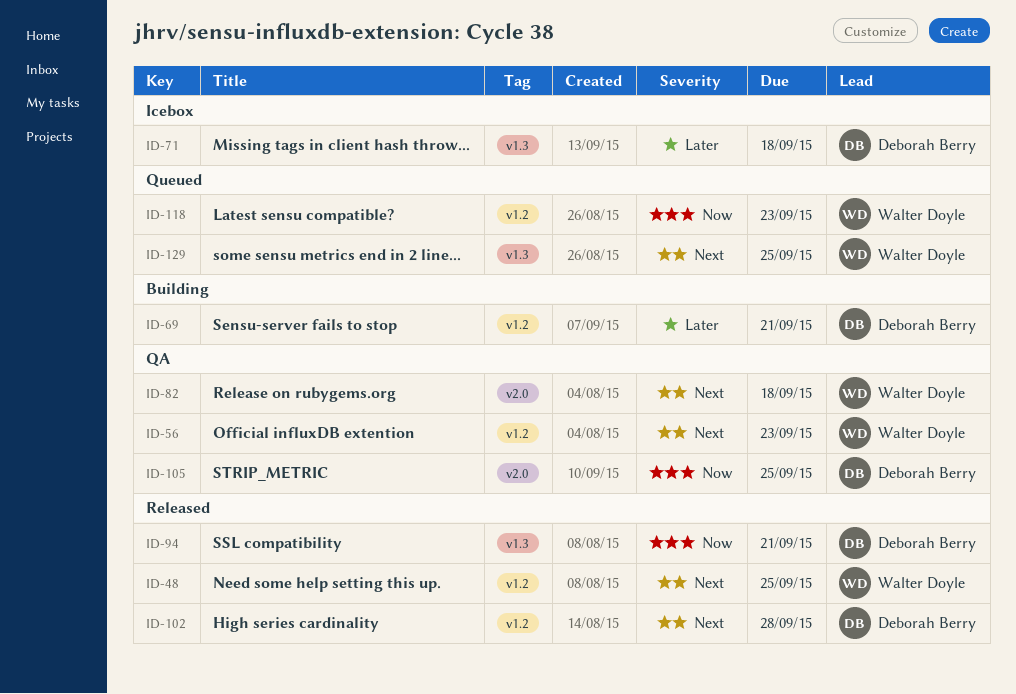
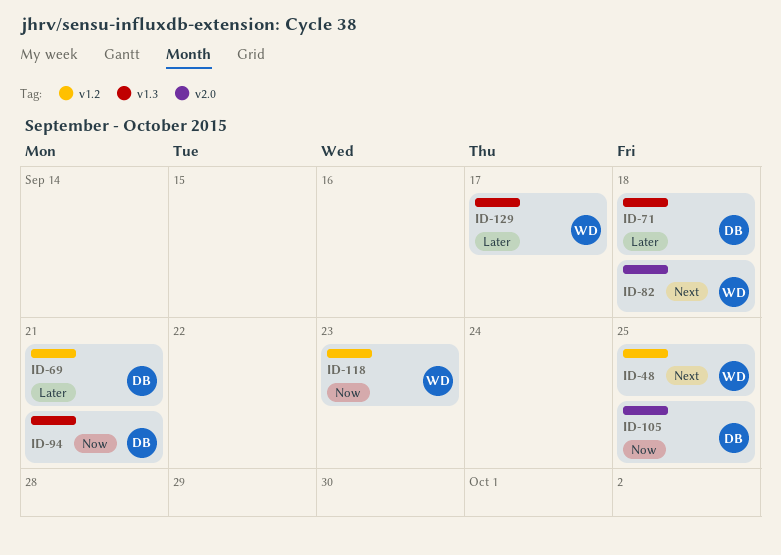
ID-56: present -> none
ID-102: present -> none
ID-129, priority: Next -> Later
ID-129, due: Sep 25 -> Sep 17

